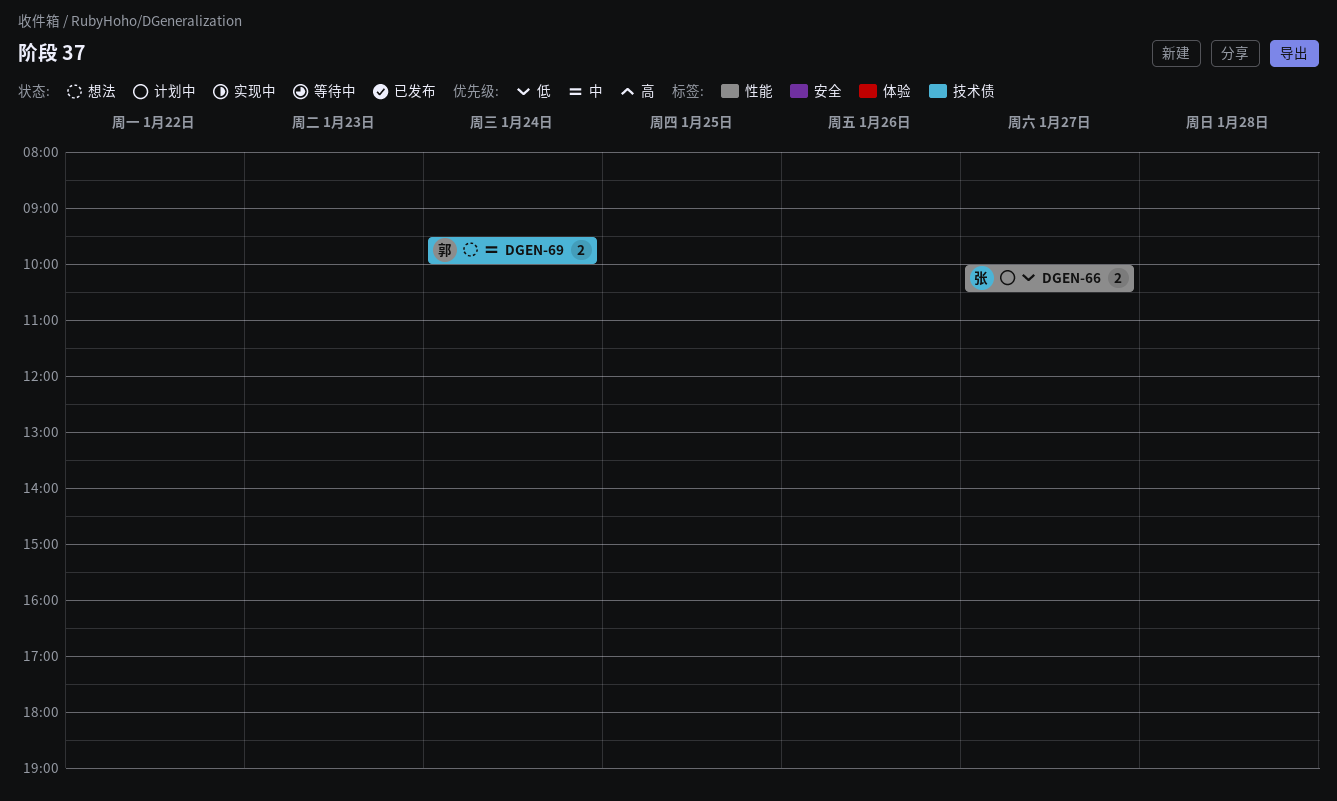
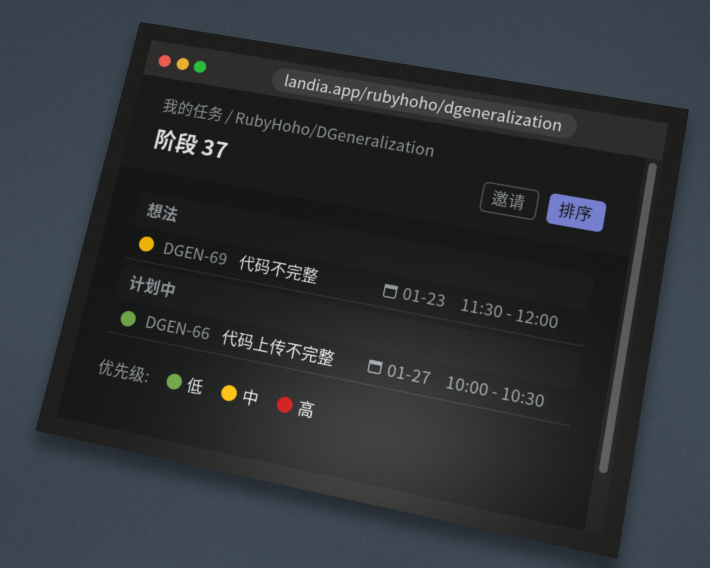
DGEN-69, day: Jan 24 -> Jan 23
DGEN-69, begins: 09:30 -> 11:30
DGEN-69, ends: 10:00 -> 12:00

